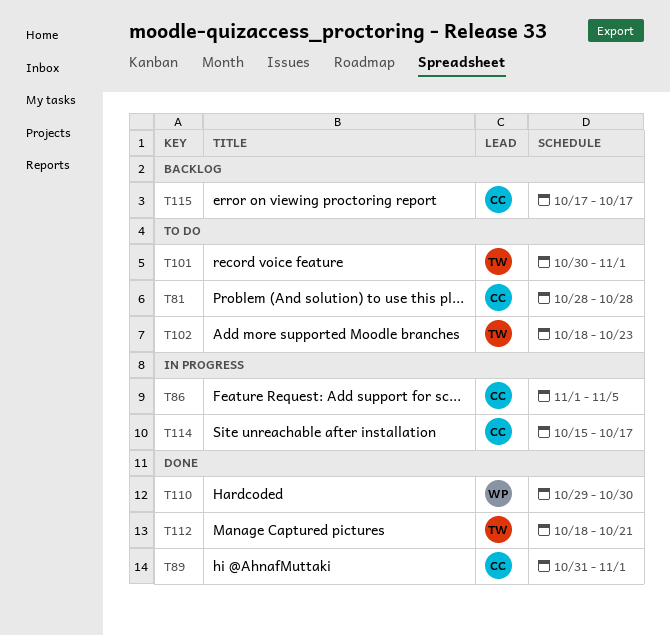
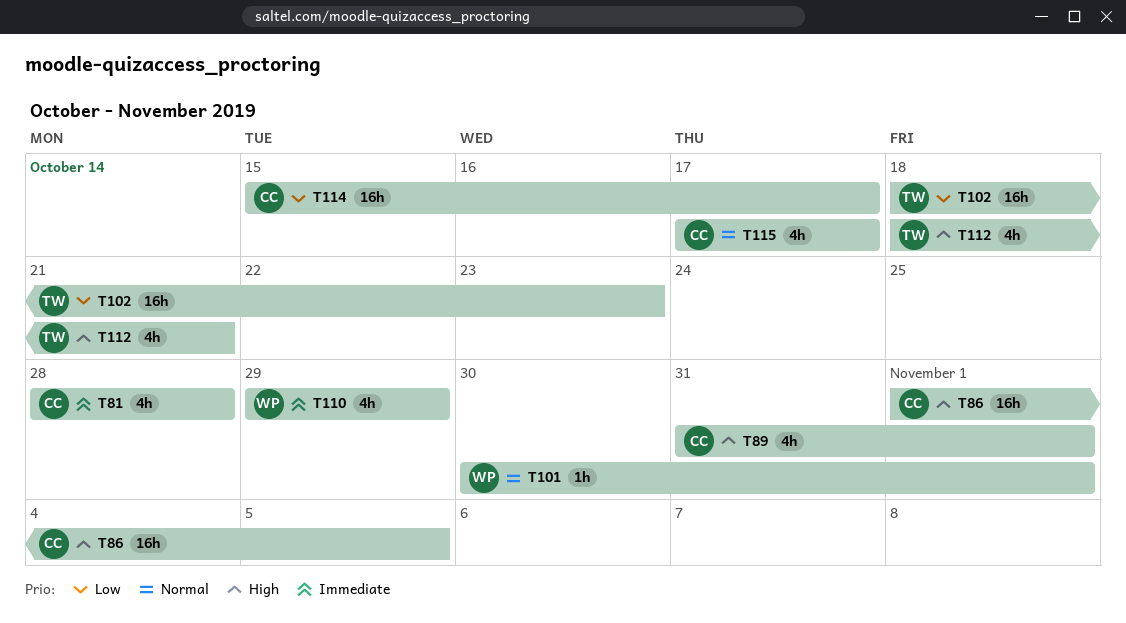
T101, owner: TW -> WP
T110, due: Oct 30 -> Oct 29

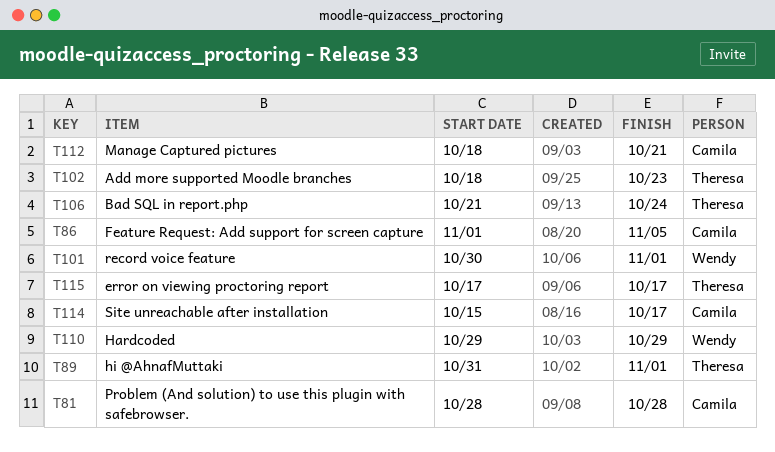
T89, owner: Camila -> Theresa
T106: none -> present
T112, owner: Theresa -> Camila
T115, owner: Camila -> Theresa

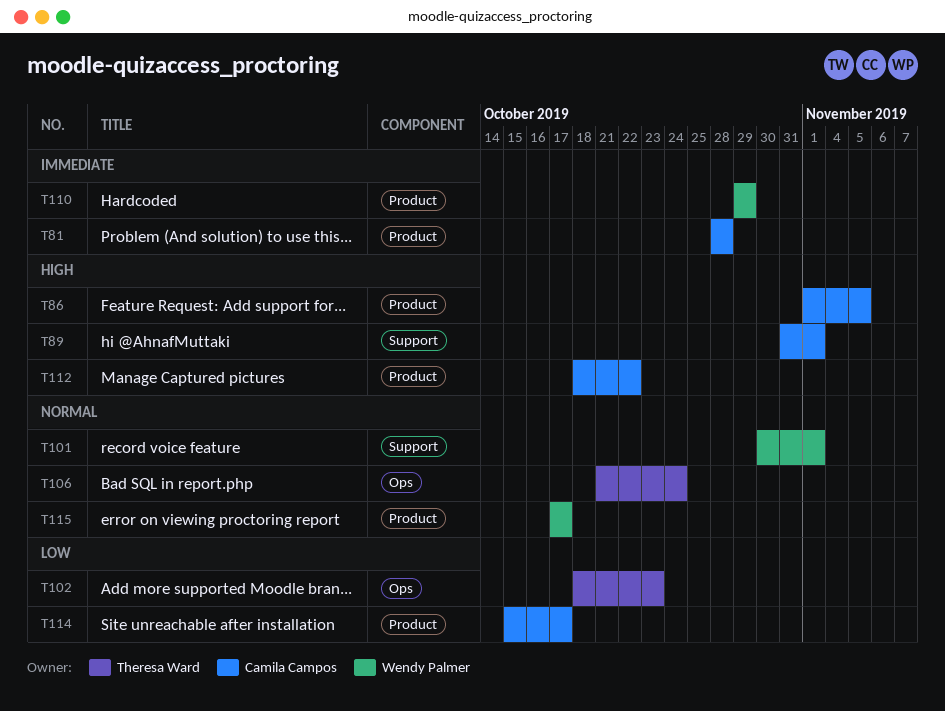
T89, owner: Theresa Ward -> Camila Campos
T112, due: Oct 21 -> Oct 22
T115, owner: Theresa Ward -> Wendy Palmer

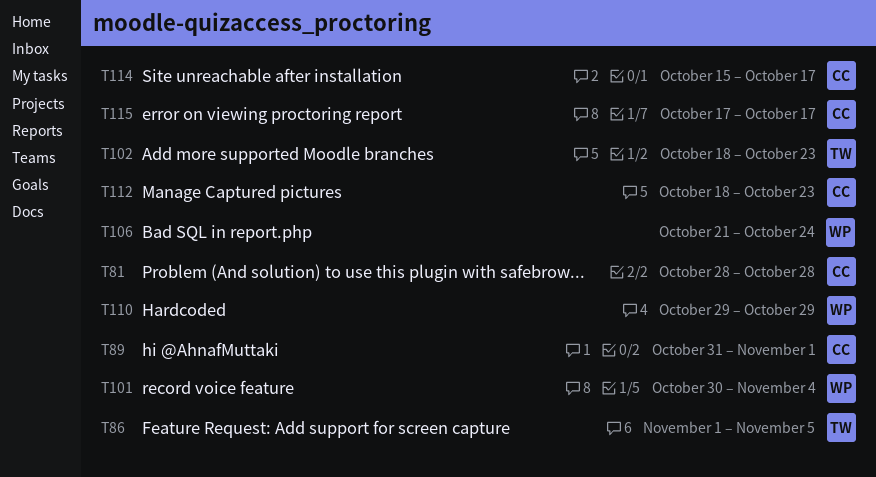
T86, owner: Camila Campos -> Theresa Ward
T101, due: Nov 1 -> Nov 4
T106, owner: Theresa Ward -> Wendy Palmer
T112, due: Oct 22 -> Oct 23
T115, owner: Wendy Palmer -> Camila Campos

